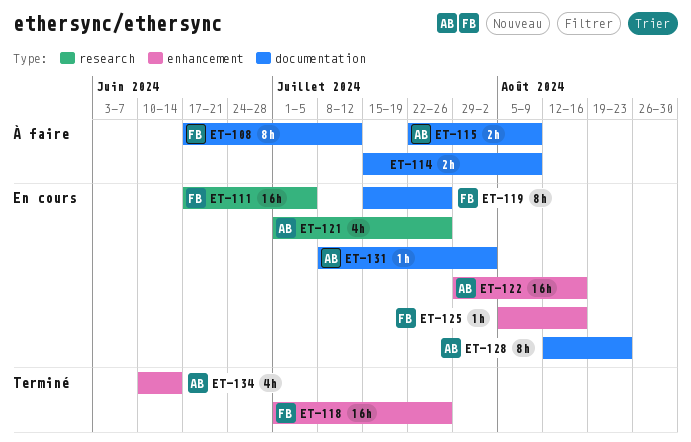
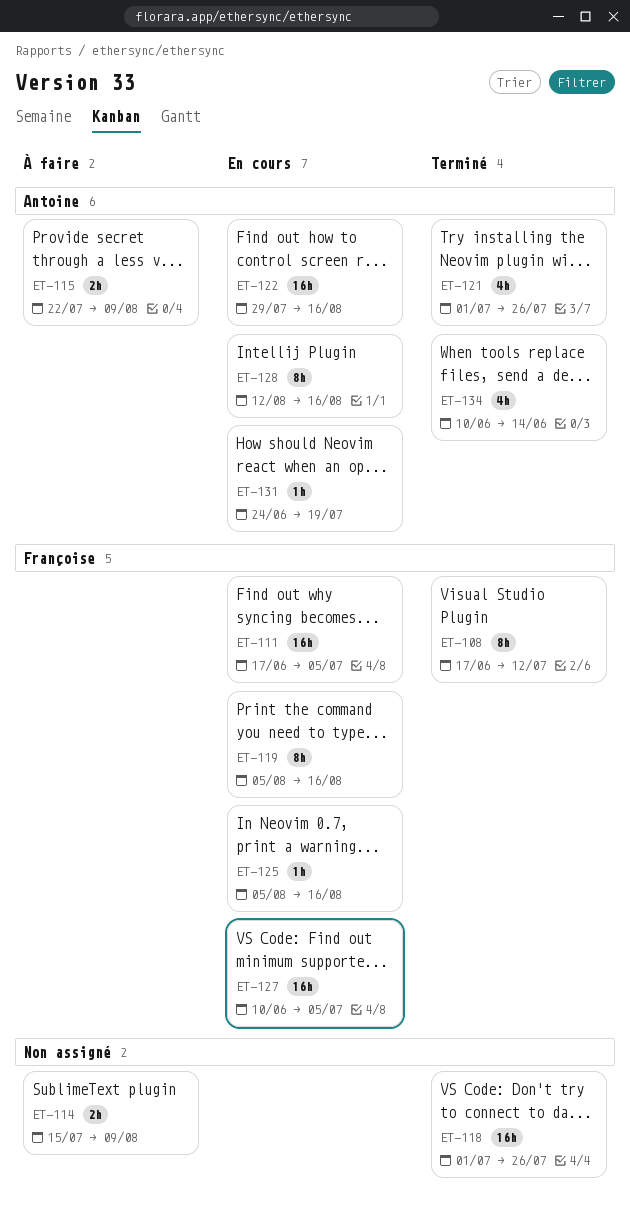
ET-108, status: À faire -> Terminé
ET-118, owner: Françoise -> none
ET-119, start: Jul 15 -> Aug 5
ET-119, due: Jul 26 -> Aug 16
ET-121, status: En cours -> Terminé
ET-127: none -> present
ET-128, due: Aug 23 -> Aug 16
ET-131, start: Jul 8 -> Jun 24
ET-131, due: Aug 2 -> Jul 19

